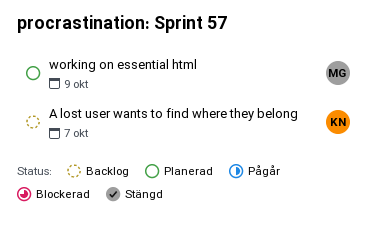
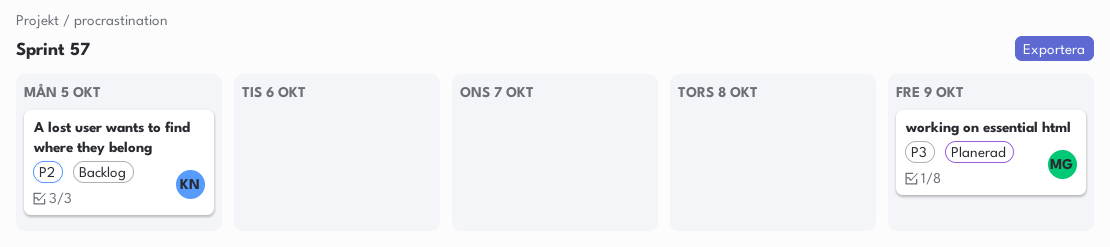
A lost user wants to find where they belong, due: Oct 7 -> Oct 5

